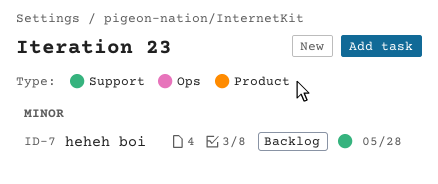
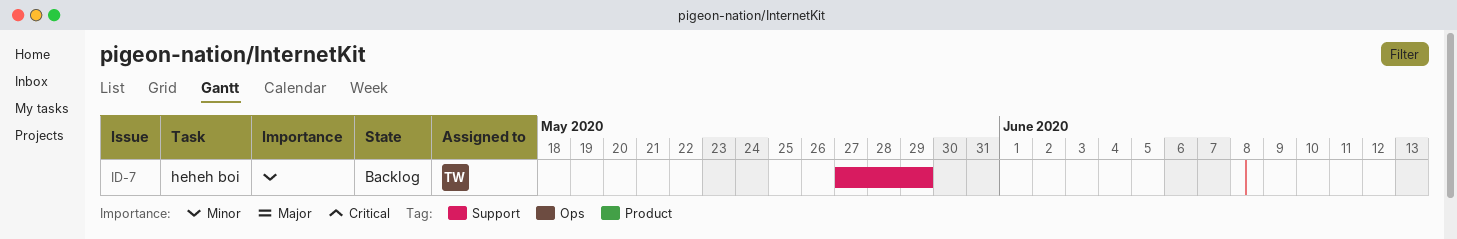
ID-7, due: May 28 -> May 29

